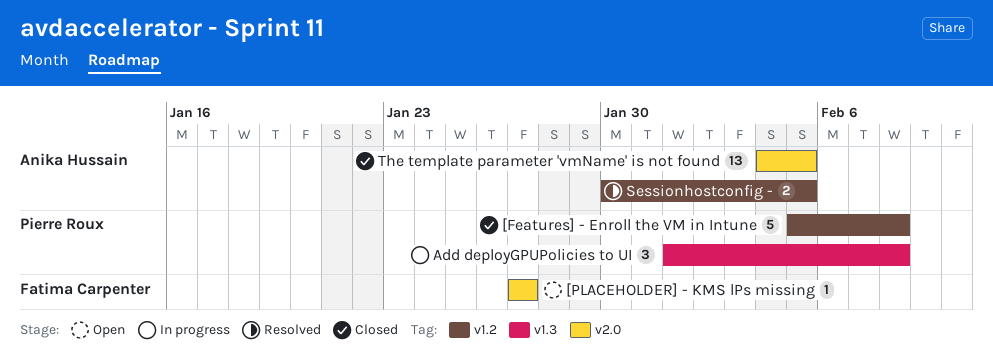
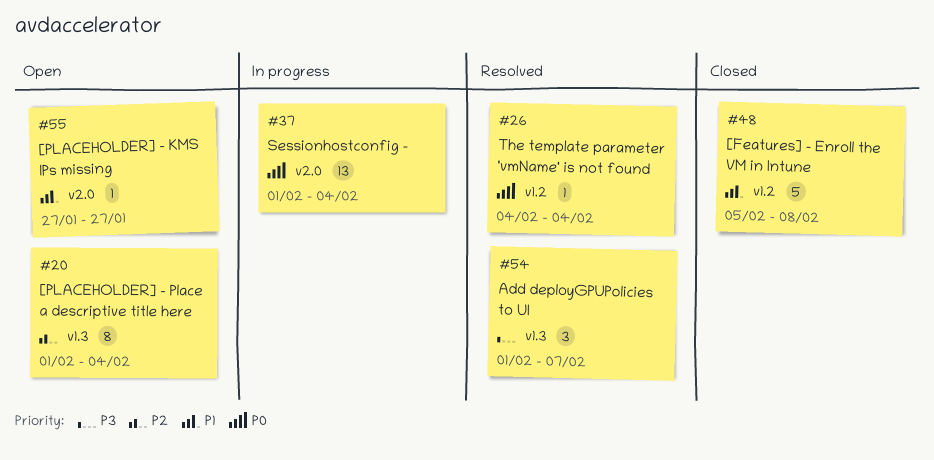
[PLACEHOLDER] - Place a descriptive title here: none -> present
Add deployGPUPolicies to UI, status: In progress -> Resolved
Add deployGPUPolicies to UI, due: Feb 8 -> Feb 7
Sessionhostconfig -, status: Resolved -> In progress
Sessionhostconfig -, label: v1.2 -> v2.0
Sessionhostconfig -, estimate: 2 -> 13
Sessionhostconfig -, start: Jan 30 -> Feb 1
Sessionhostconfig -, due: Feb 5 -> Feb 4
The template parameter 'vmName' is not found, status: Closed -> Resolved
The template parameter 'vmName' is not found, label: v2.0 -> v1.2
The template parameter 'vmName' is not found, estimate: 13 -> 1
The template parameter 'vmName' is not found, due: Feb 5 -> Feb 4

